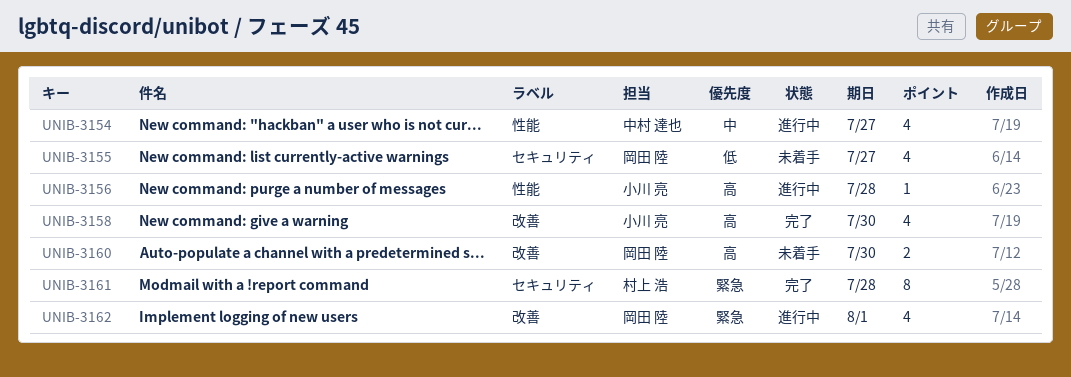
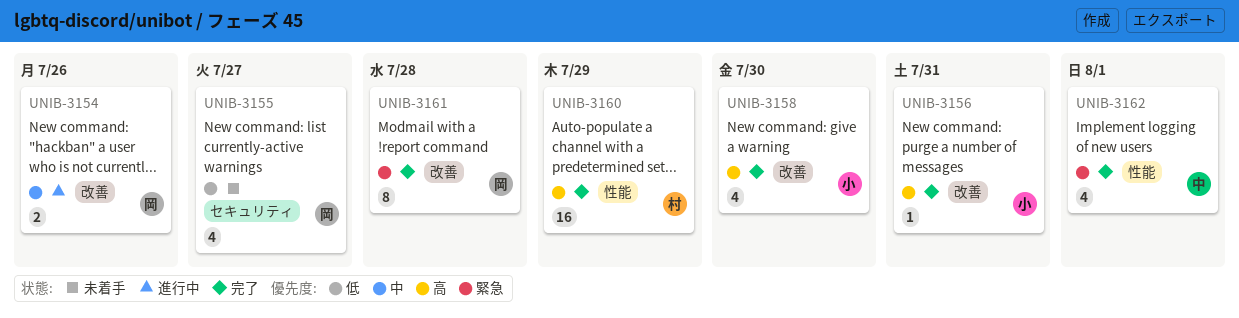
UNIB-3154, owner: 中村 達也 -> 岡田 陸
UNIB-3154, label: 性能 -> 改善
UNIB-3154, estimate: 4 -> 2
UNIB-3154, due: Jul 27 -> Jul 26
UNIB-3156, status: 進行中 -> 完了
UNIB-3156, label: 性能 -> 改善
UNIB-3156, due: Jul 28 -> Jul 31
UNIB-3160, status: 未着手 -> 完了
UNIB-3160, owner: 岡田 陸 -> 村上 浩
UNIB-3160, label: 改善 -> 性能
UNIB-3160, estimate: 2 -> 16
UNIB-3160, due: Jul 30 -> Jul 29
UNIB-3161, owner: 村上 浩 -> 岡田 陸
UNIB-3161, label: セキュリティ -> 改善
UNIB-3162, status: 進行中 -> 完了
UNIB-3162, owner: 岡田 陸 -> 中村 達也
UNIB-3162, label: 改善 -> 性能

